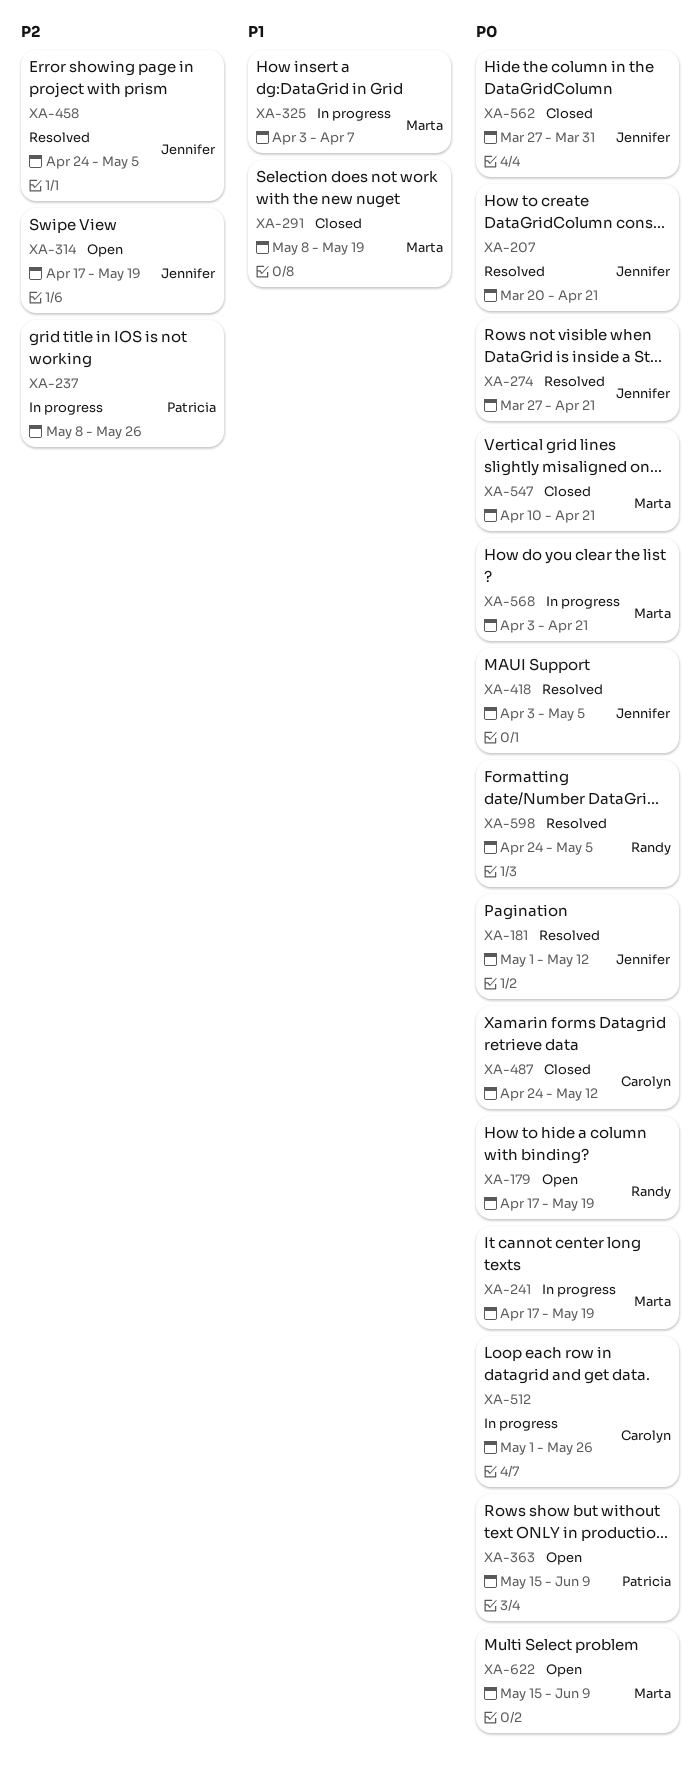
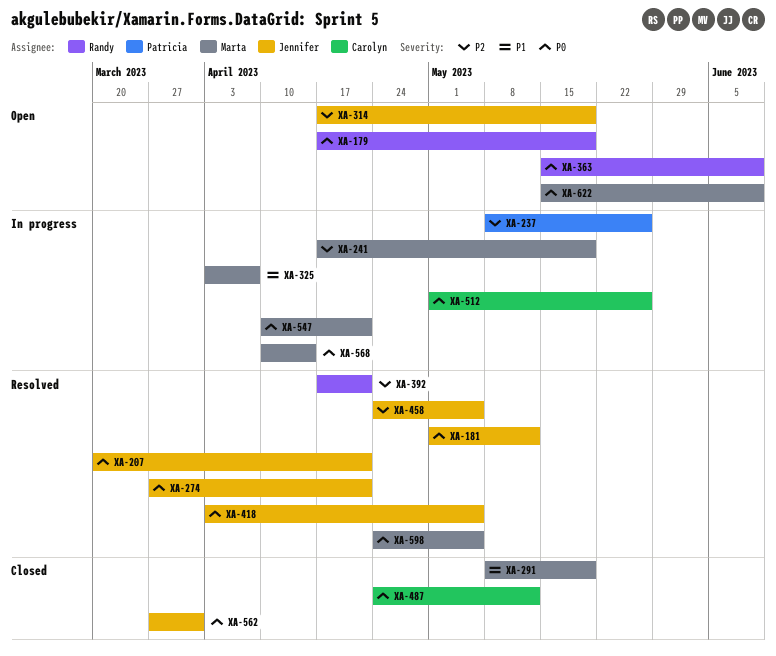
XA-241, priority: P0 -> P2
XA-363, owner: Patricia -> Randy
XA-392: none -> present
XA-547, status: Closed -> In progress
XA-568, start: Apr 3 -> Apr 10
XA-568, due: Apr 21 -> Apr 14
XA-598, owner: Randy -> Marta

